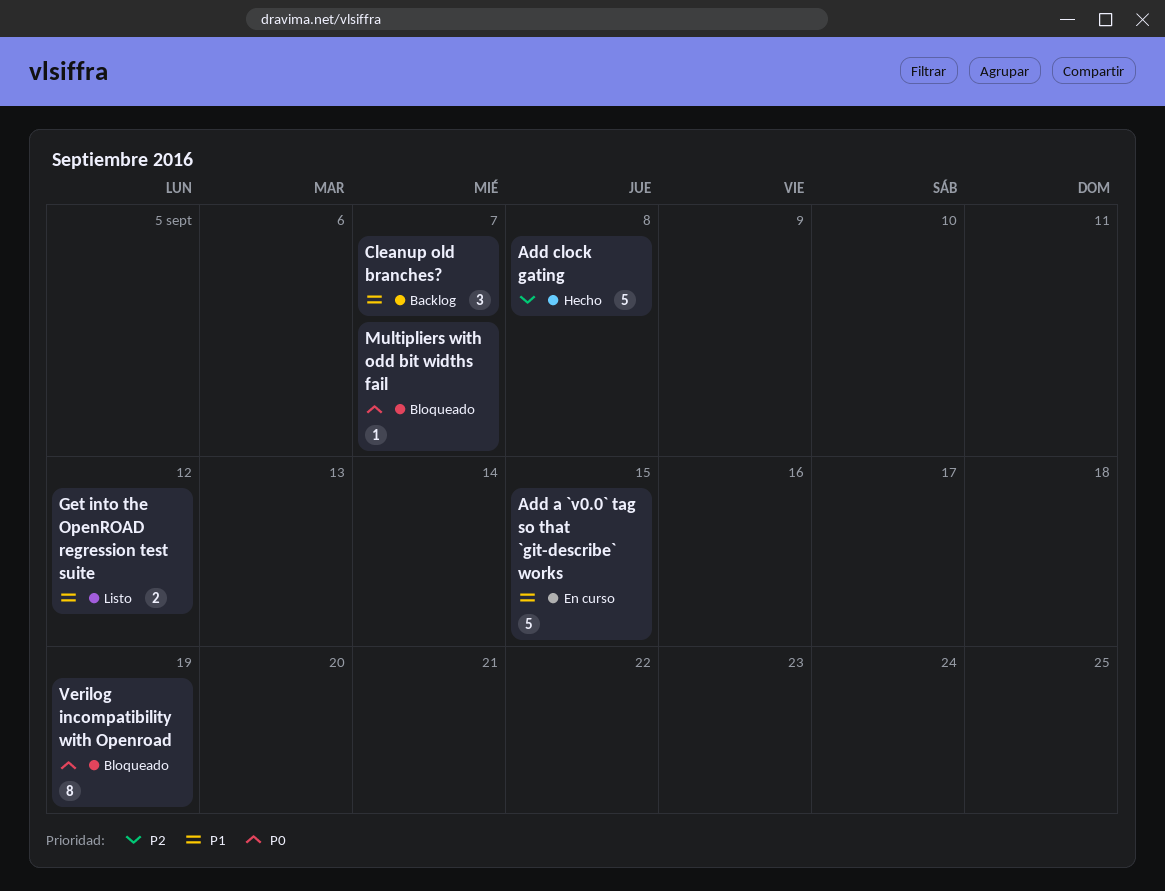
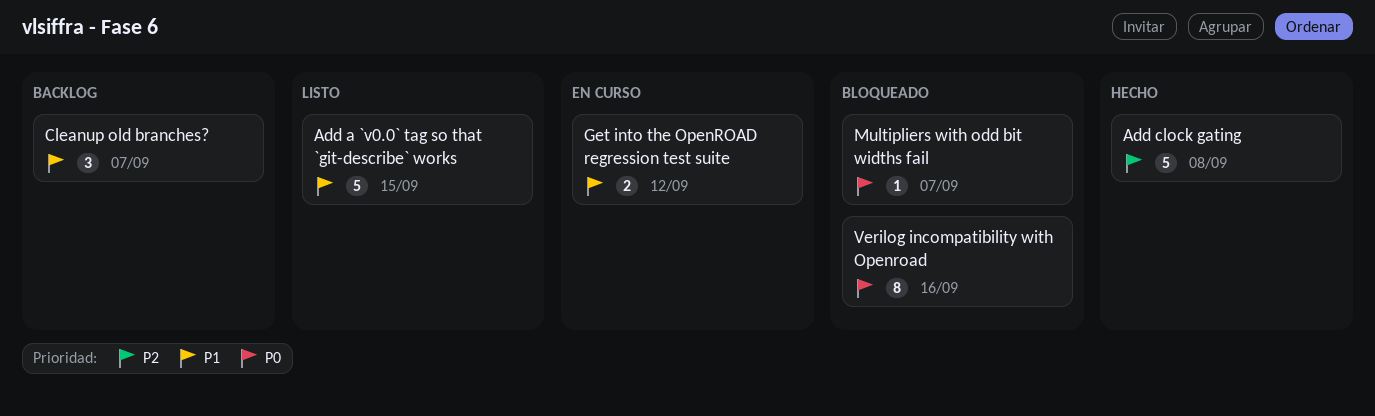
Add a `v0.0` tag so that `git-describe` works, status: En curso -> Listo
Get into the OpenROAD regression test suite, status: Listo -> En curso
Verilog incompatibility with Openroad, due: Sep 19 -> Sep 16

